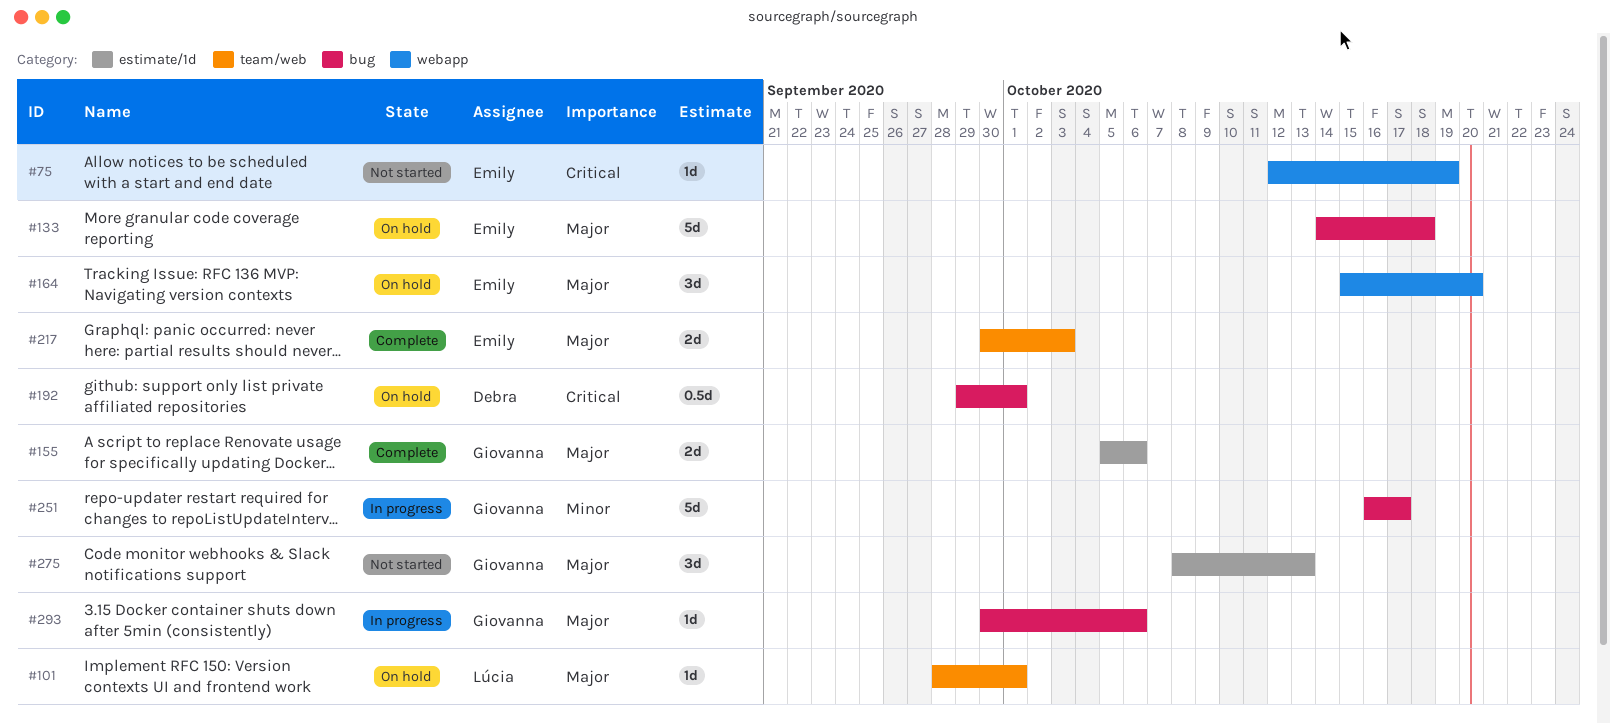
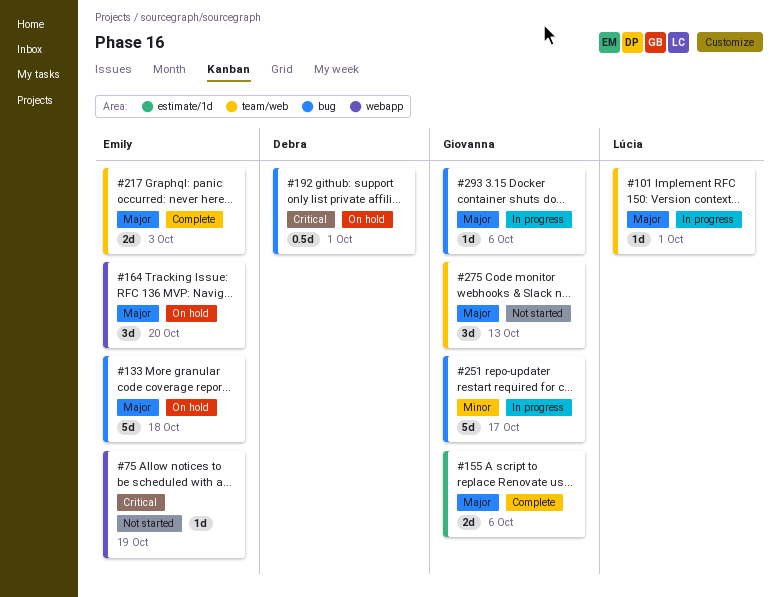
#101, status: On hold -> In progress
#275, label: estimate/1d -> team/web

